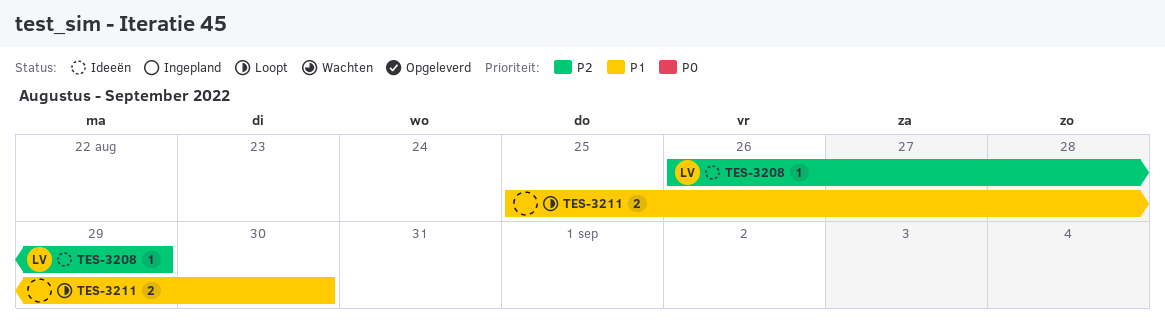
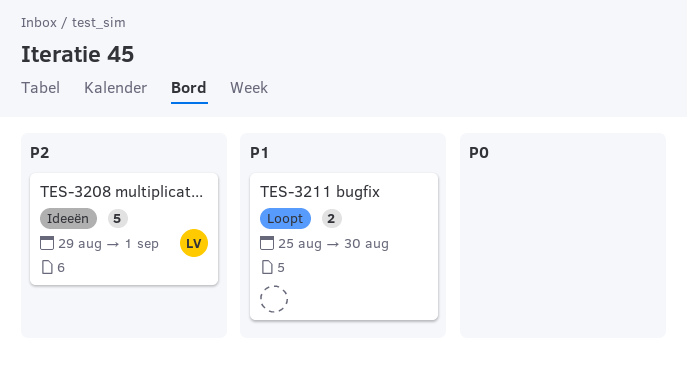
TES-3208, estimate: 1 -> 5
TES-3208, start: Aug 26 -> Aug 29
TES-3208, due: Aug 29 -> Sep 1

